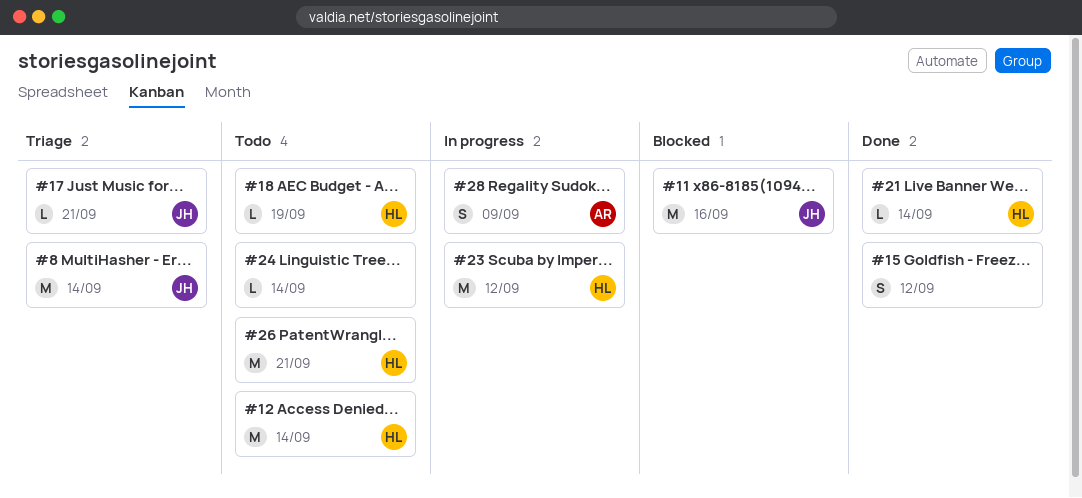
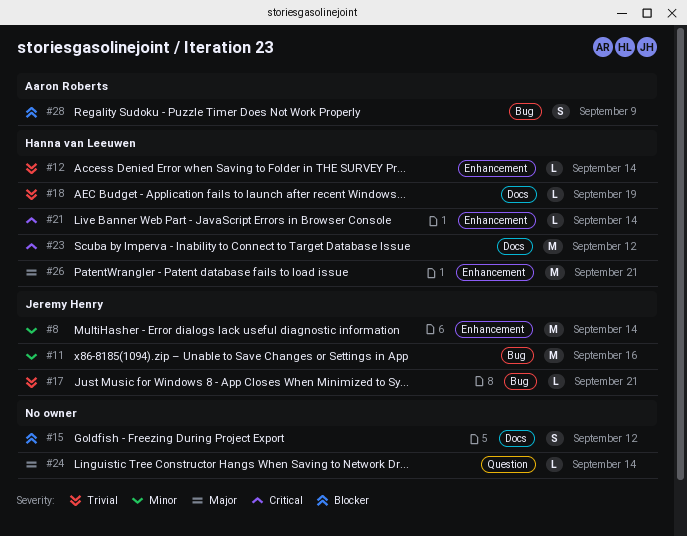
#12, estimate: M -> L

